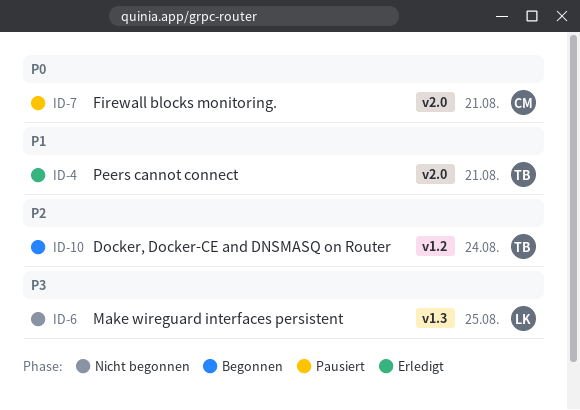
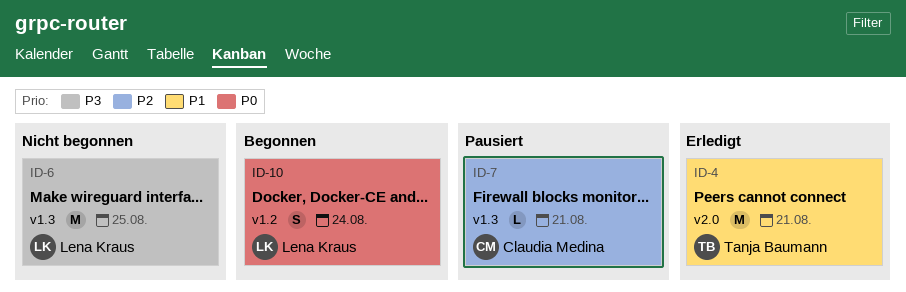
ID-7, priority: P0 -> P2
ID-7, label: v2.0 -> v1.3
ID-10, owner: Tanja Baumann -> Lena Kraus
ID-10, priority: P2 -> P0

